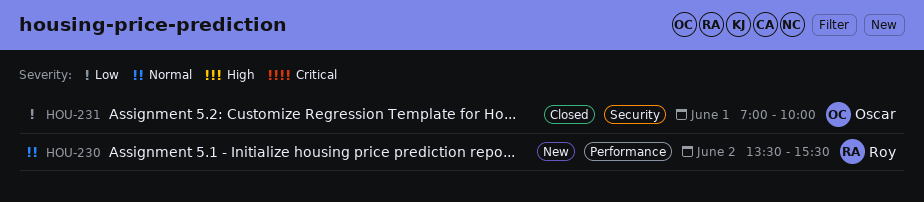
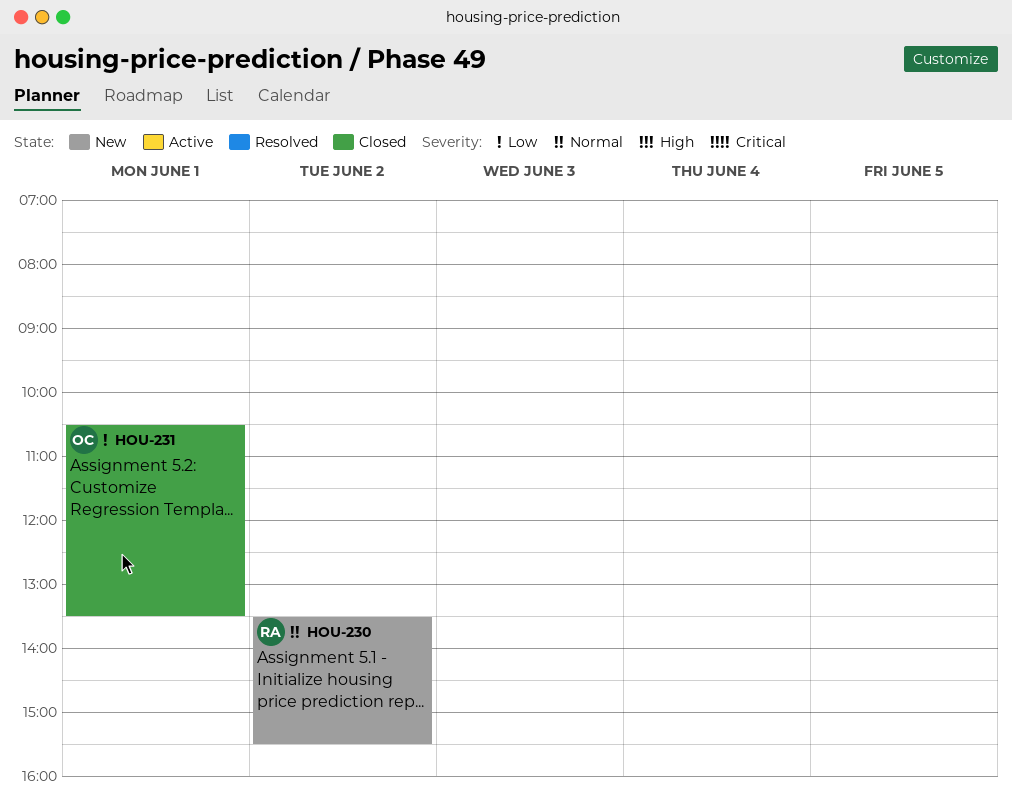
HOU-231, begins: 07:00 -> 10:30
HOU-231, ends: 10:00 -> 13:30

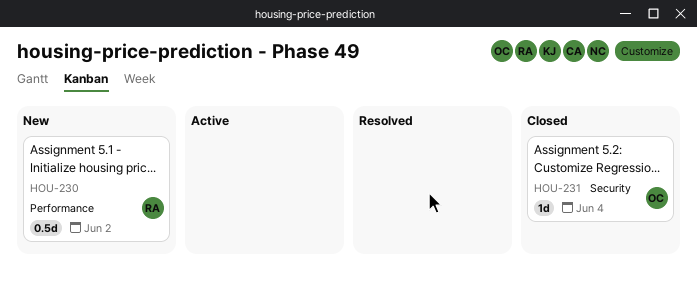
HOU-231, day: Jun 1 -> Jun 4

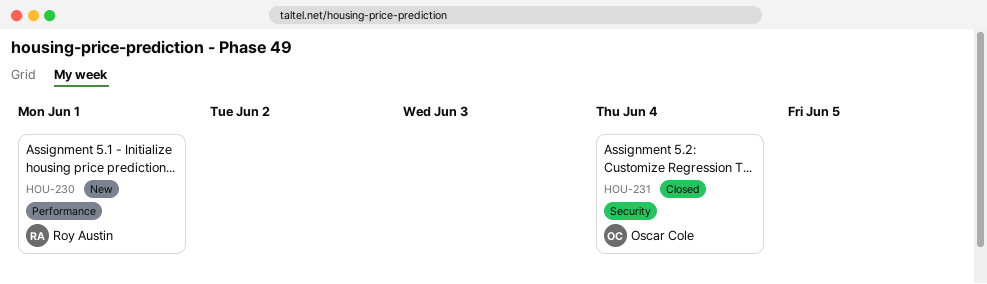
HOU-230, day: Jun 2 -> Jun 1

